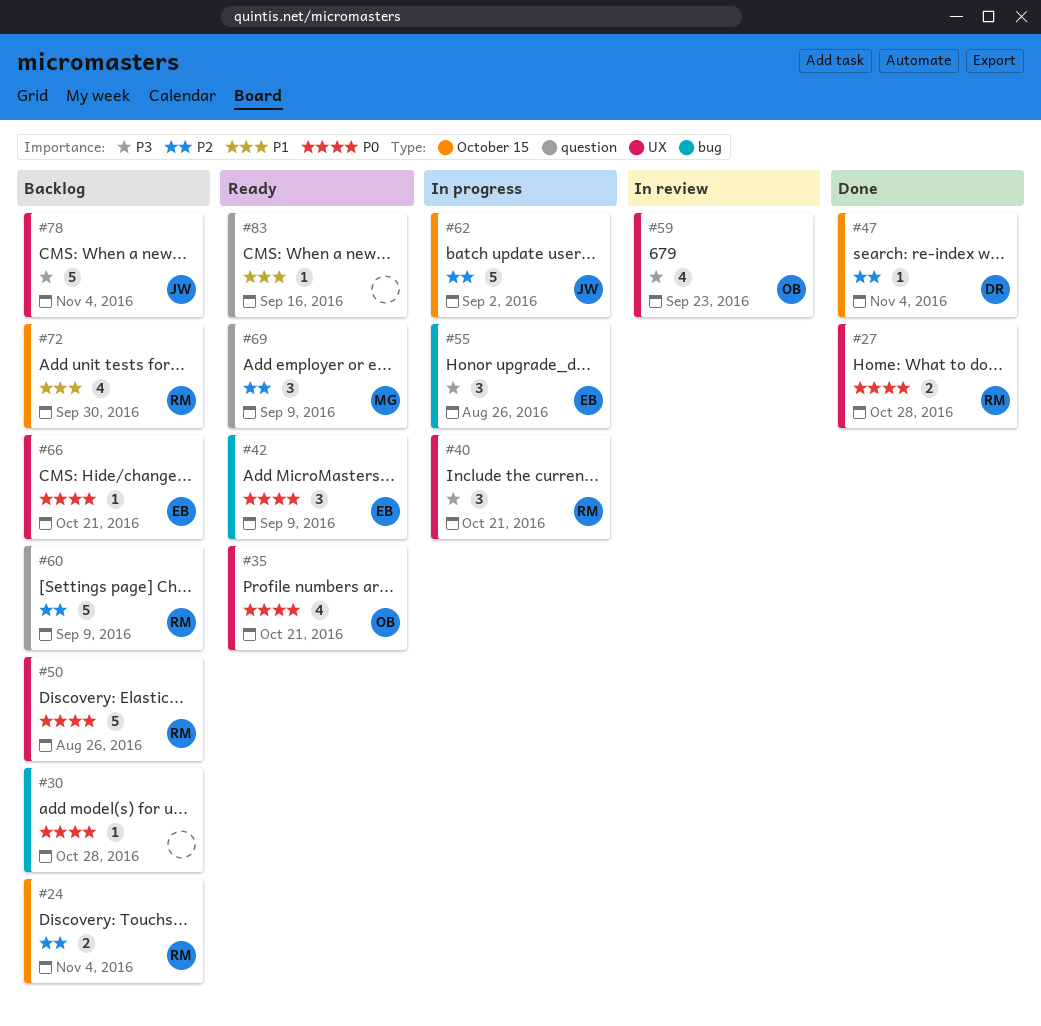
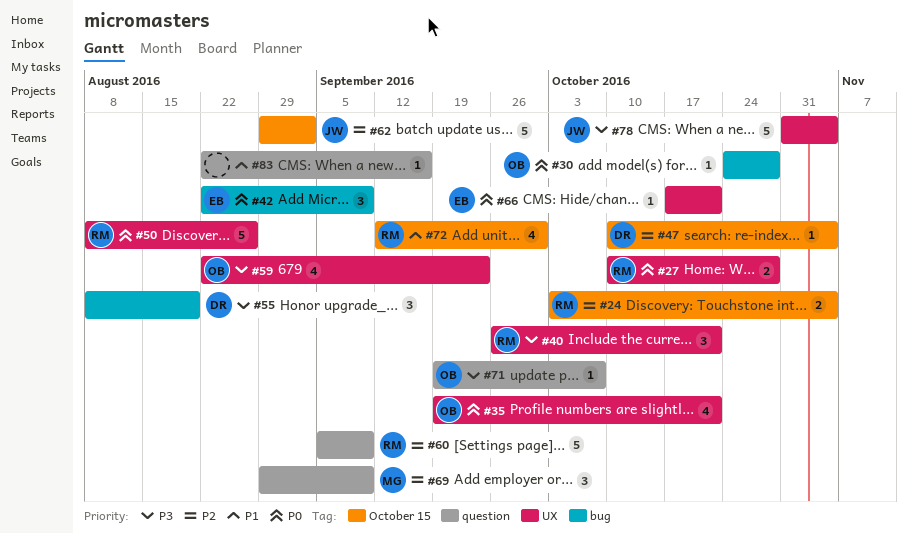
#30, owner: none -> OB
#55, owner: EB -> DR
#55, due: Aug 26 -> Aug 19
#71: none -> present

